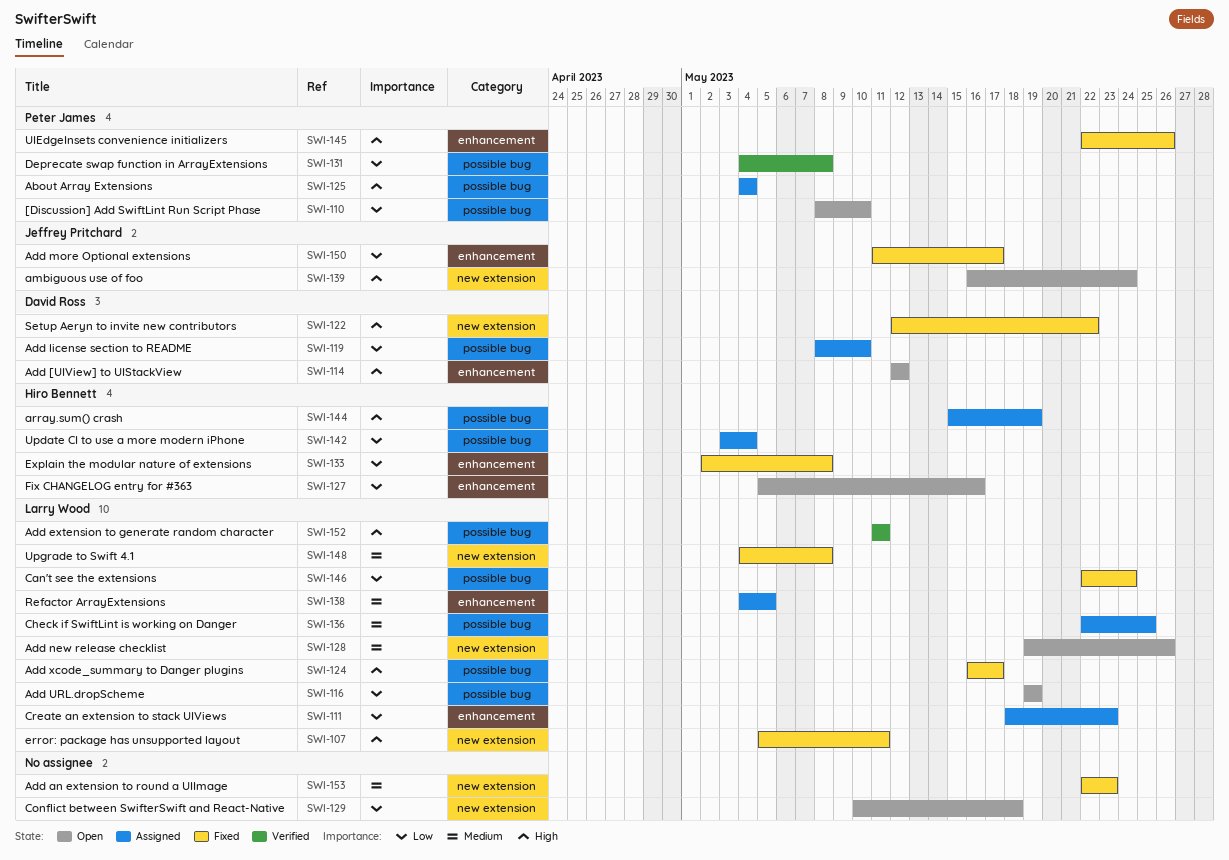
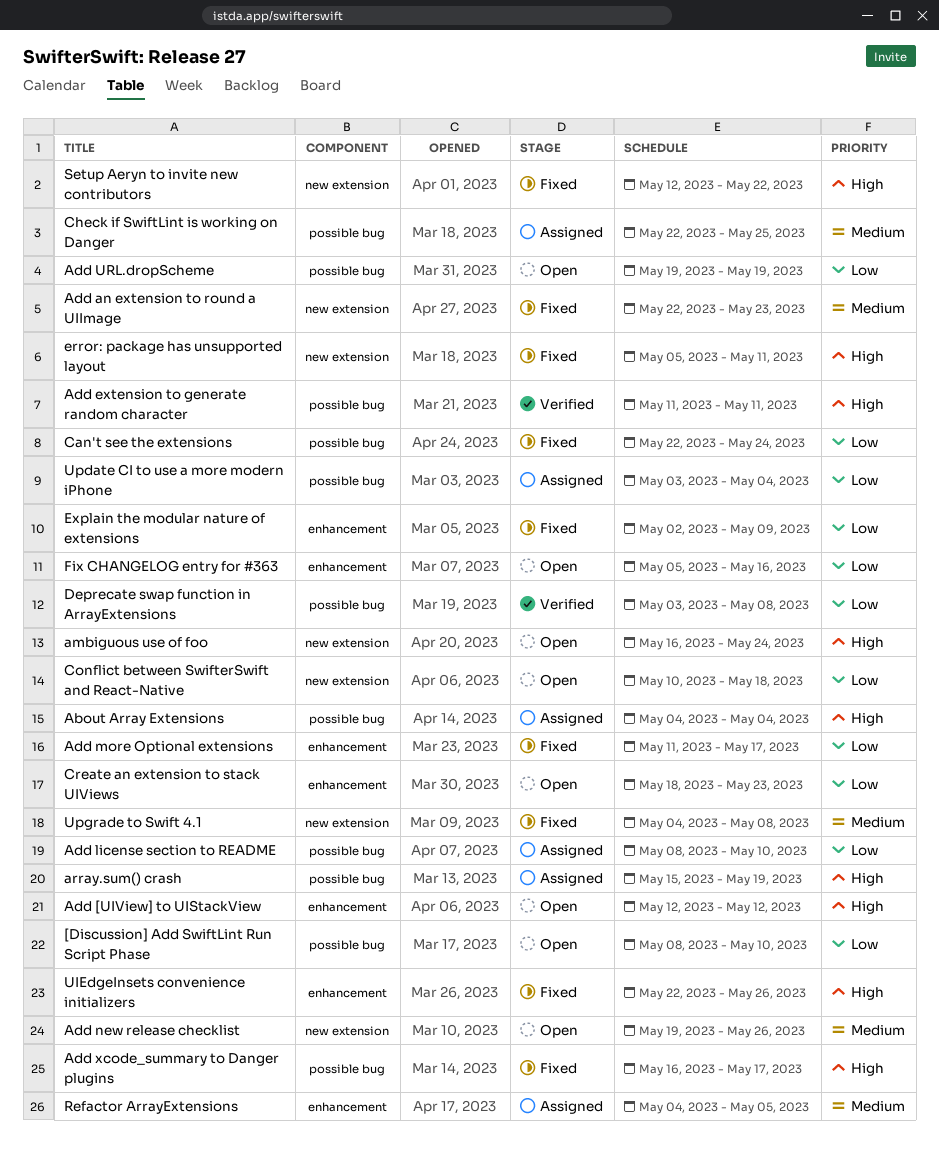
Create an extension to stack UIViews, status: Assigned -> Open
Deprecate swap function in ArrayExtensions, start: May 4 -> May 3
Explain the modular nature of extensions, due: May 8 -> May 9

